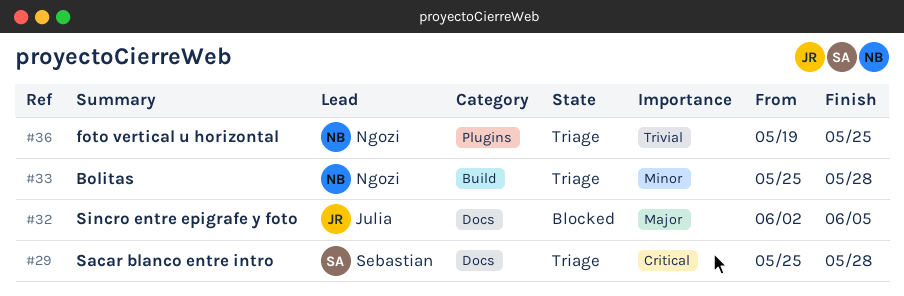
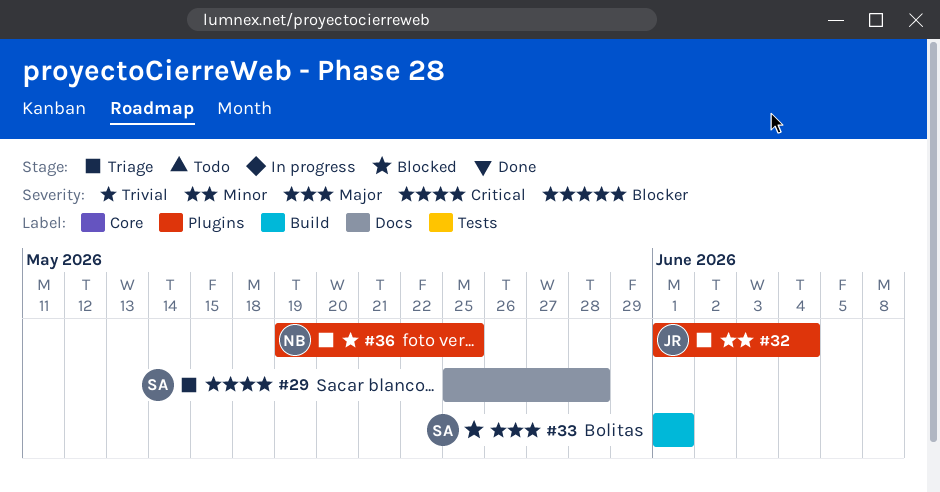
#32, status: Blocked -> Triage
#32, priority: Major -> Minor
#32, label: Docs -> Plugins
#32, start: Jun 2 -> Jun 1
#32, due: Jun 5 -> Jun 4
#33, status: Triage -> Blocked
#33, owner: Ngozi -> Sebastian
#33, priority: Minor -> Major
#33, start: May 25 -> Jun 1
#33, due: May 28 -> Jun 1

